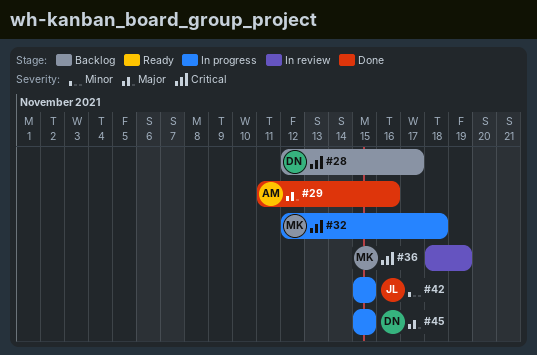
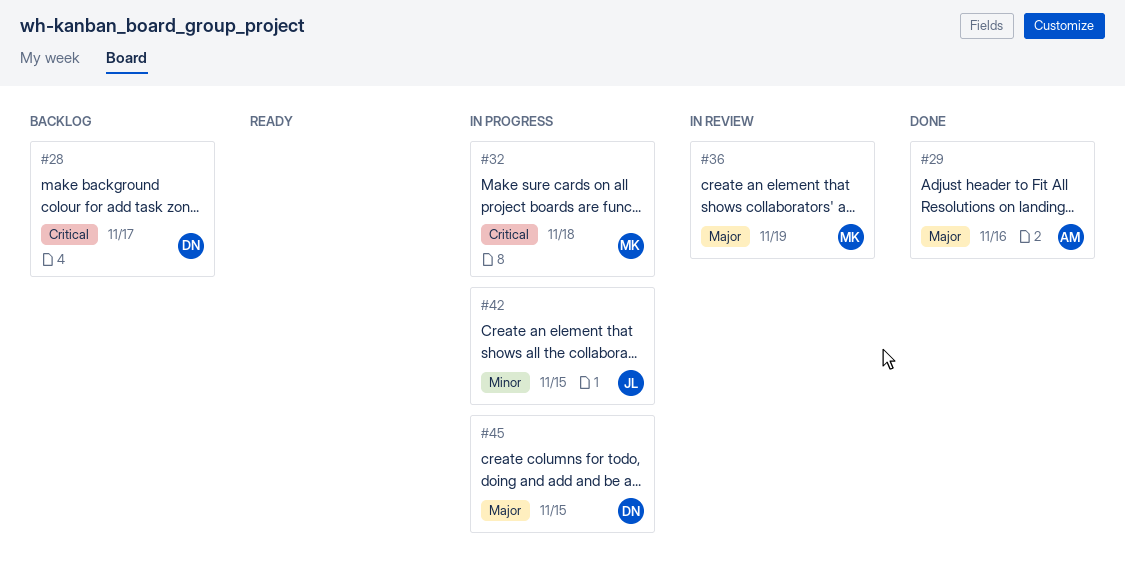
#36, priority: Critical -> Major

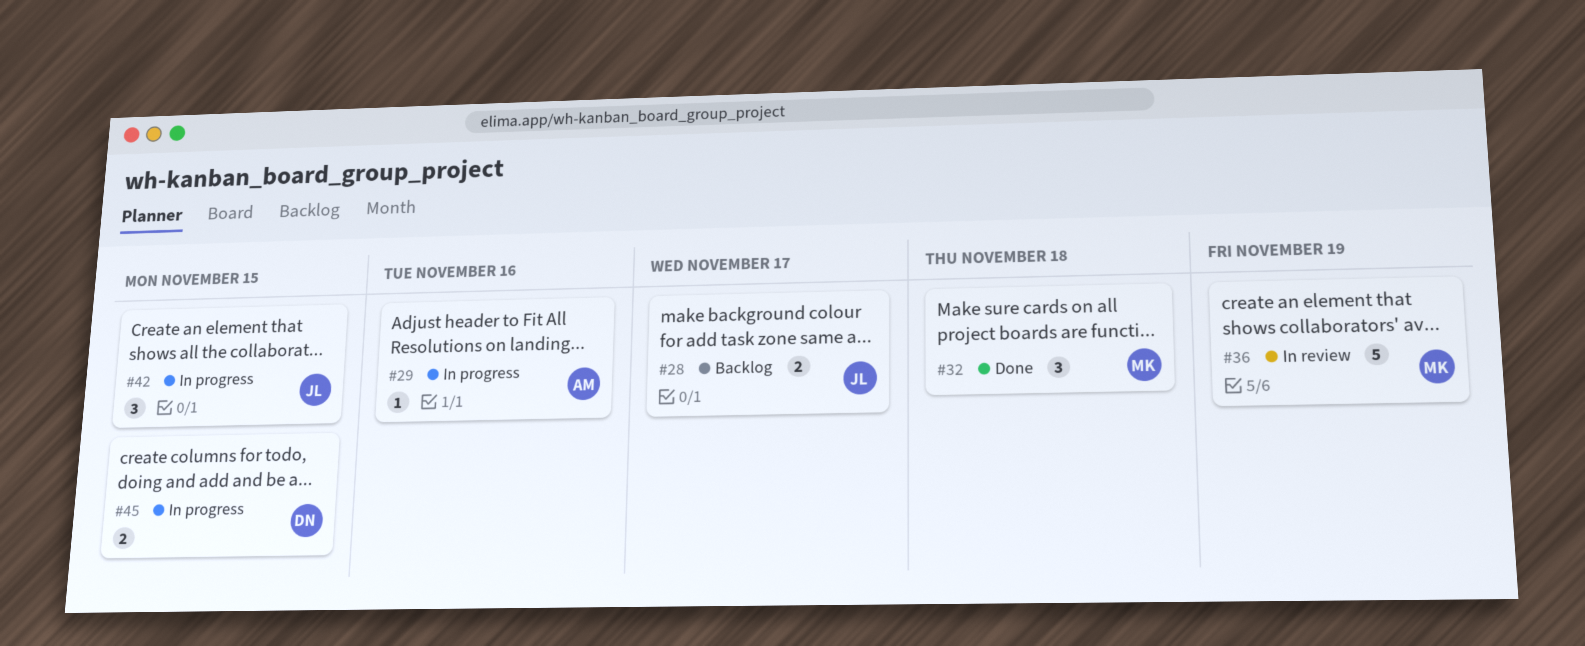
#28, owner: DN -> JL
#29, status: Done -> In progress
#32, status: In progress -> Done

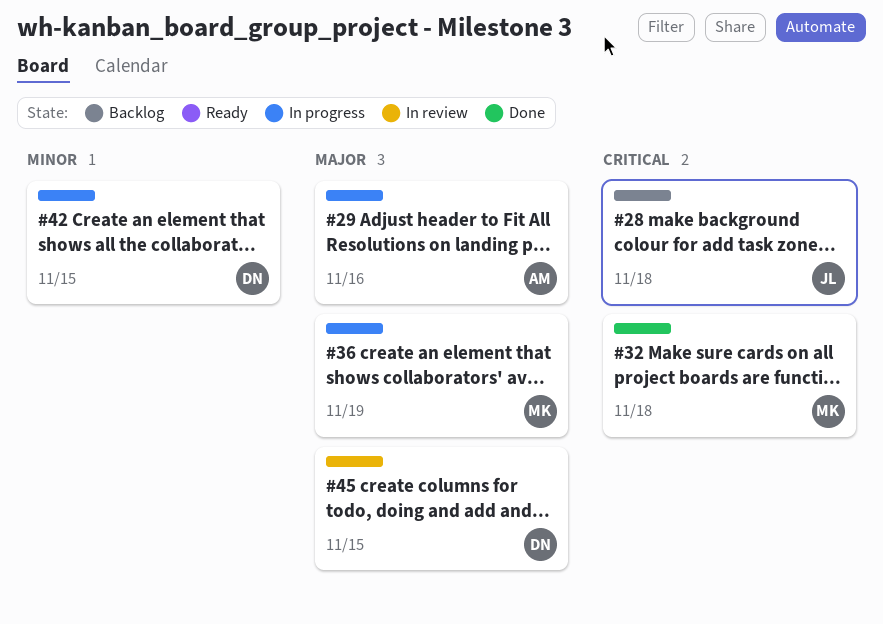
#28, due: Nov 17 -> Nov 18
#36, status: In review -> In progress
#42, owner: JL -> DN
#45, status: In progress -> In review

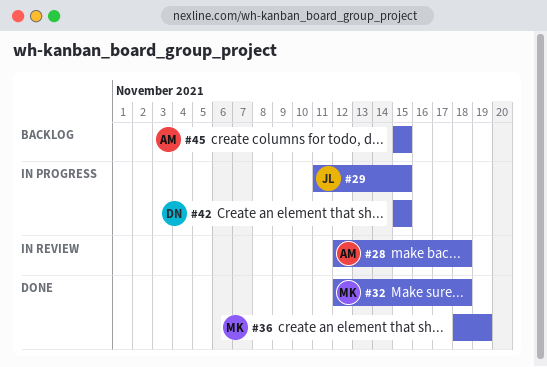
#28, status: Backlog -> In review
#28, owner: JL -> AM
#29, owner: AM -> JL
#29, due: Nov 16 -> Nov 15
#36, status: In progress -> Done
#45, status: In review -> Backlog
#45, owner: DN -> AM

